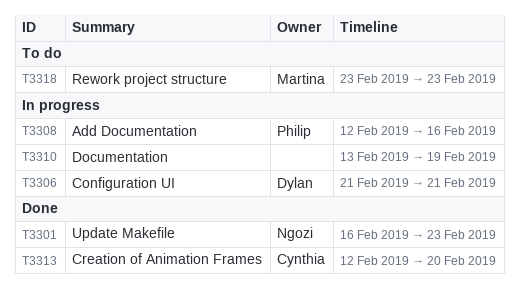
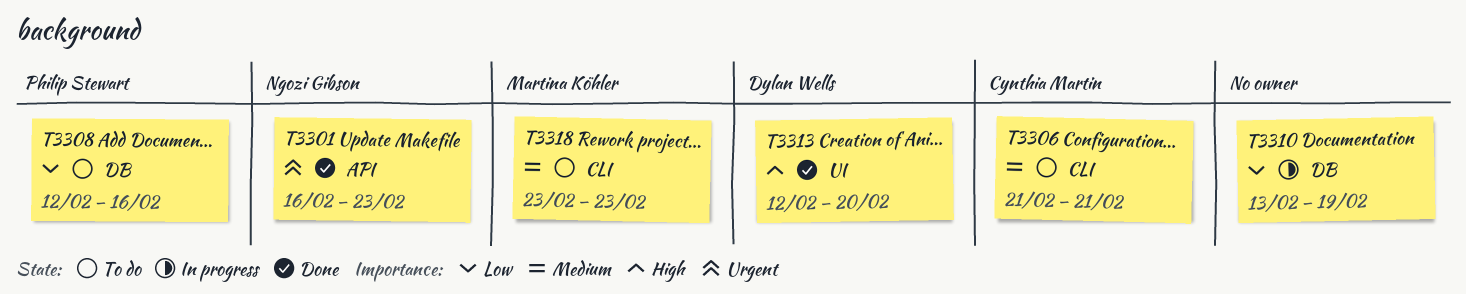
T3306, status: In progress -> To do
T3306, owner: Dylan Wells -> Cynthia Martin
T3308, status: In progress -> To do
T3313, owner: Cynthia Martin -> Dylan Wells

